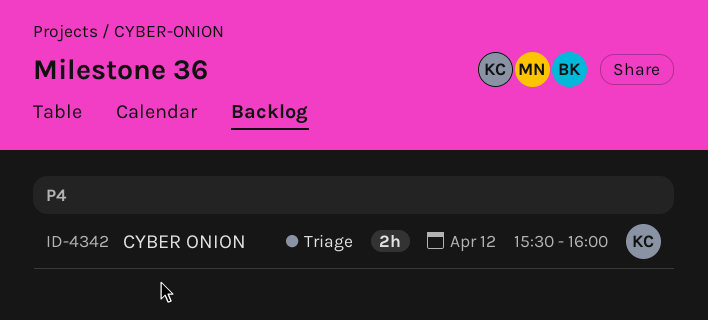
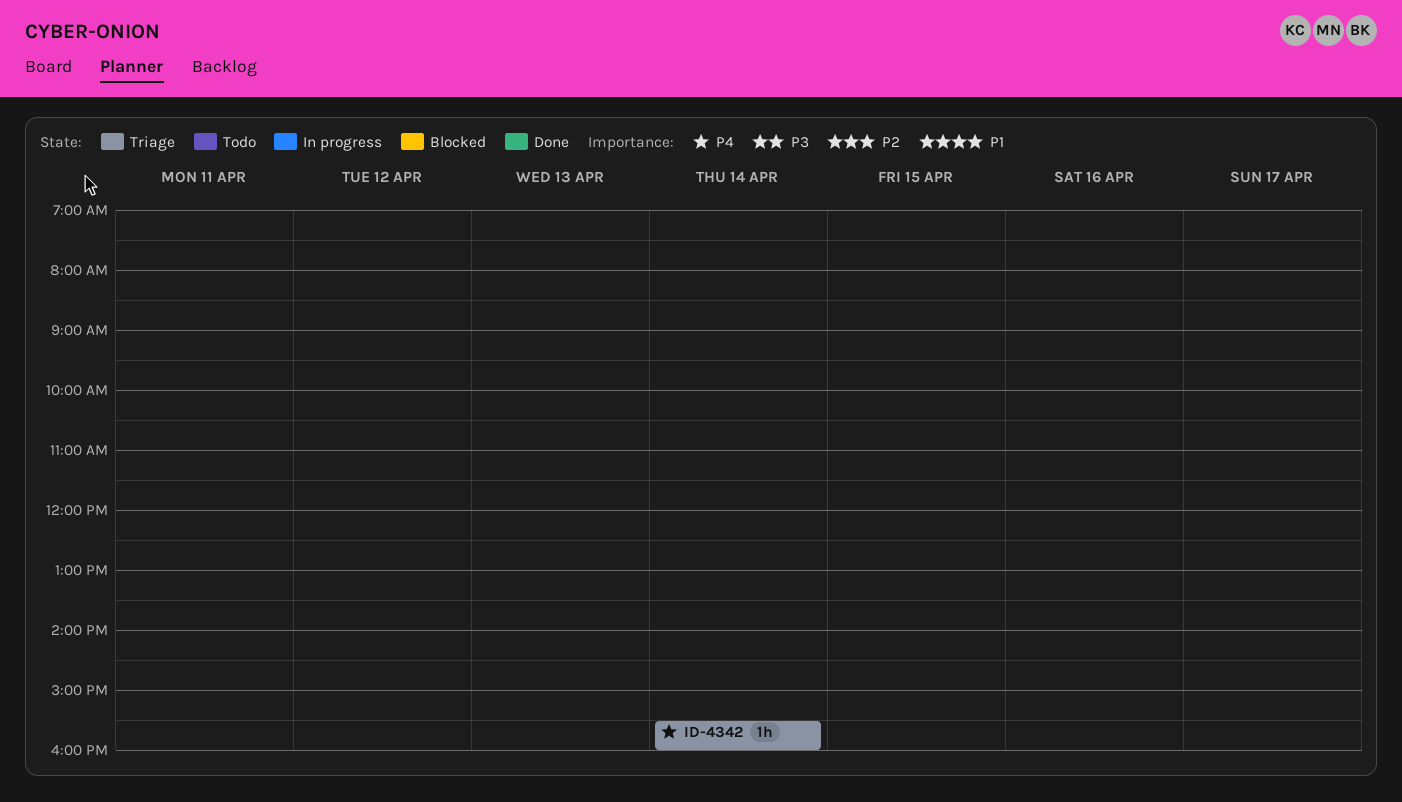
ID-4342, estimate: 2h -> 1h
ID-4342, day: Apr 12 -> Apr 14

